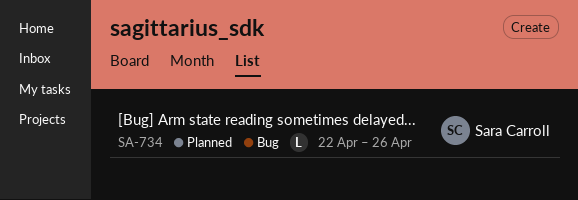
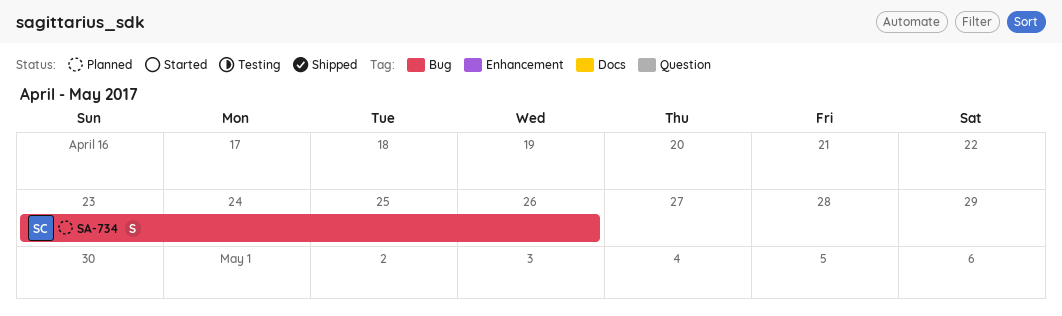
SA-734, estimate: L -> S
SA-734, start: Apr 22 -> Apr 23

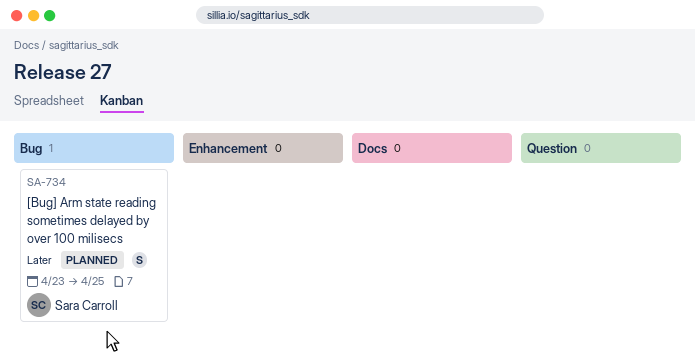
SA-734, due: Apr 26 -> Apr 25

